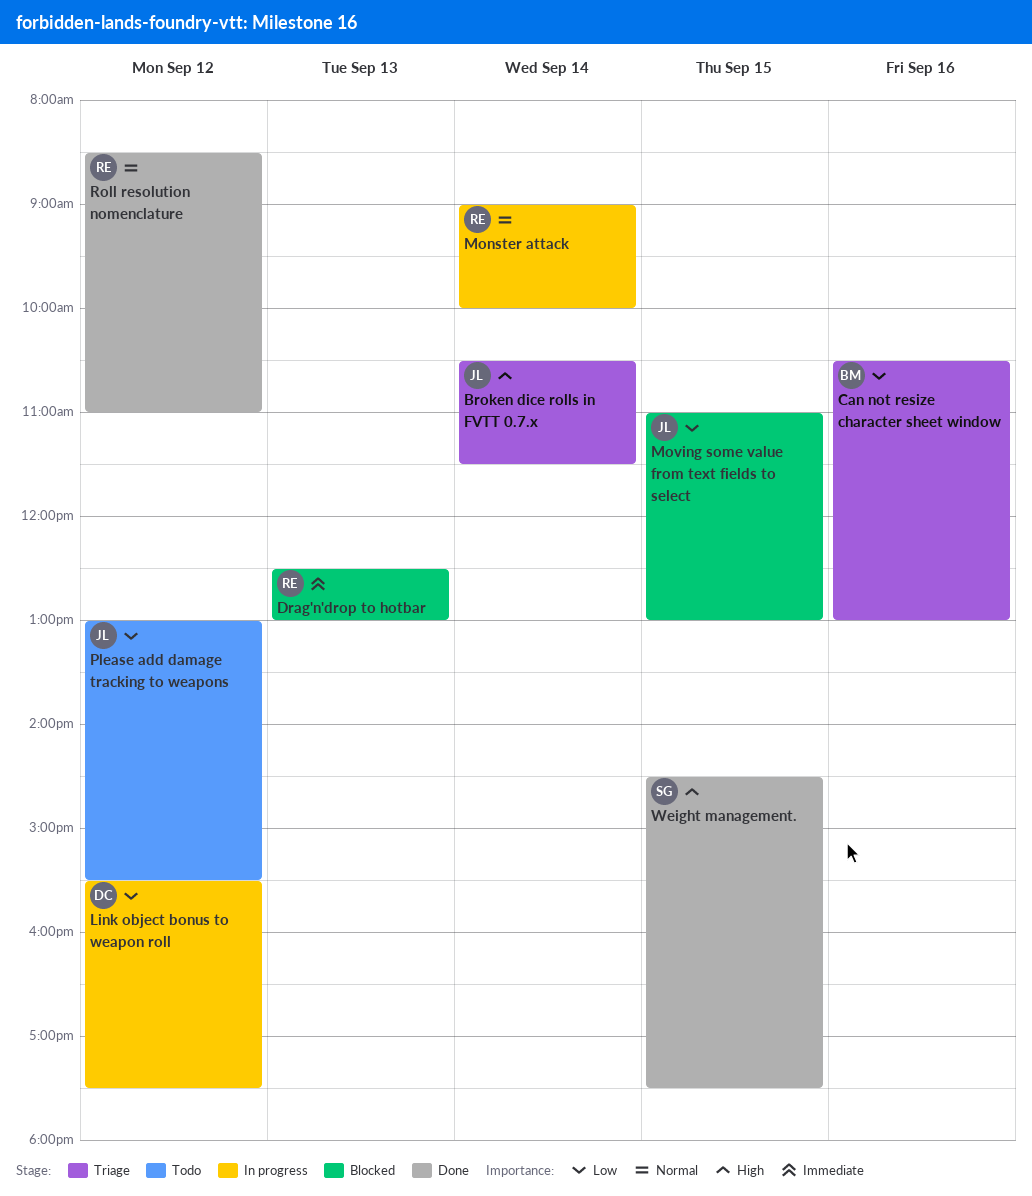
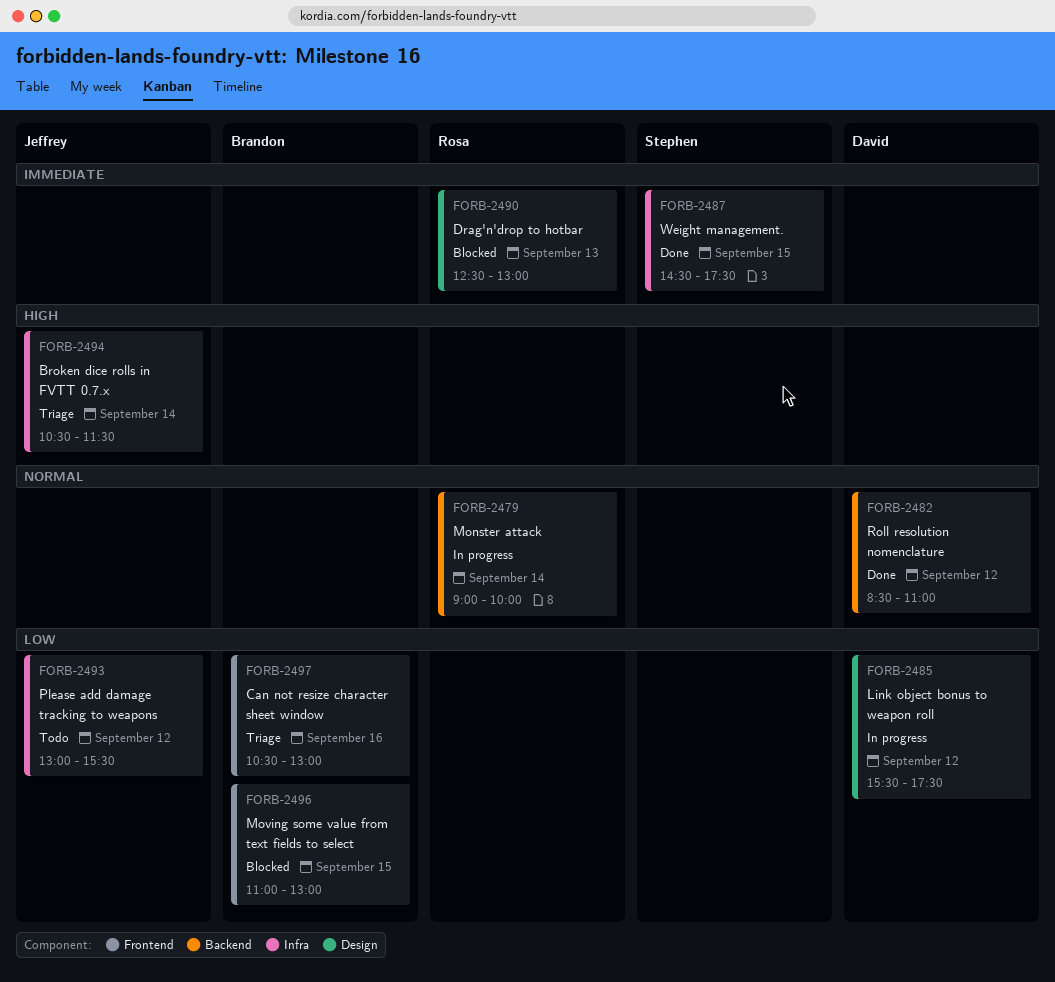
Moving some value from text fields to select, owner: Jeffrey -> Brandon
Roll resolution nomenclature, owner: Rosa -> David
Weight management., priority: High -> Immediate

